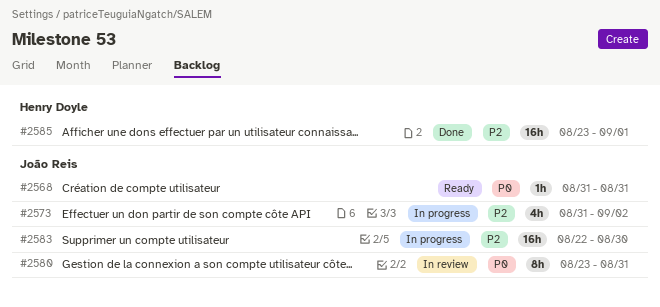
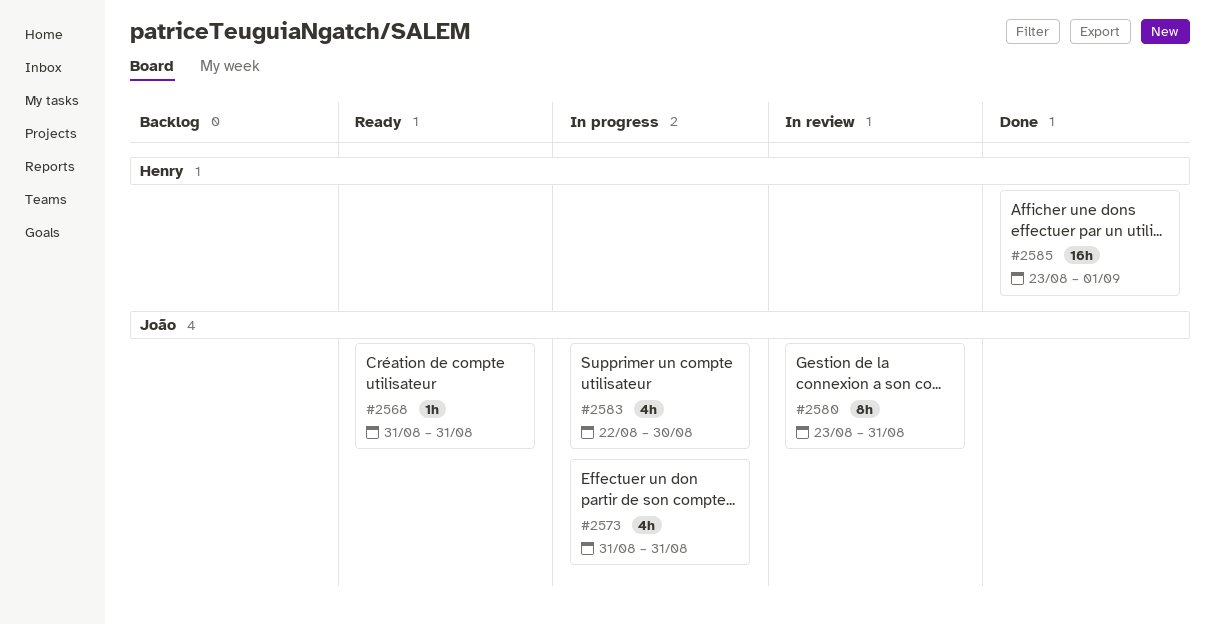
#2573, due: Sep 2 -> Aug 31
#2583, estimate: 16h -> 4h

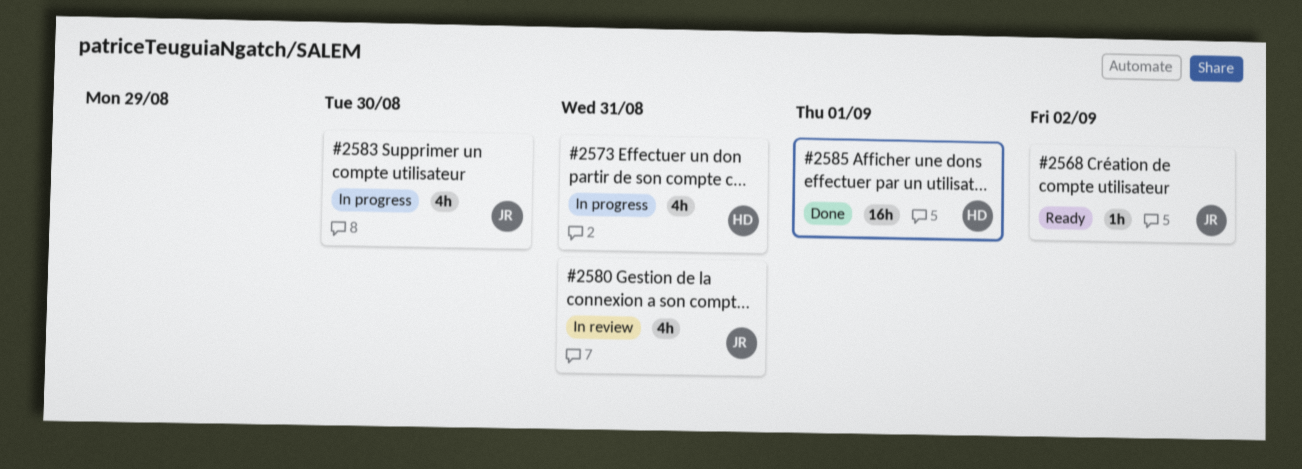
#2568, due: Aug 31 -> Sep 2
#2573, owner: João -> Henry
#2580, estimate: 8h -> 4h

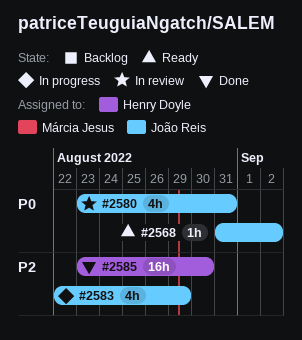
#2573: present -> none
#2583, due: Aug 30 -> Aug 29
#2585, due: Sep 1 -> Aug 30

